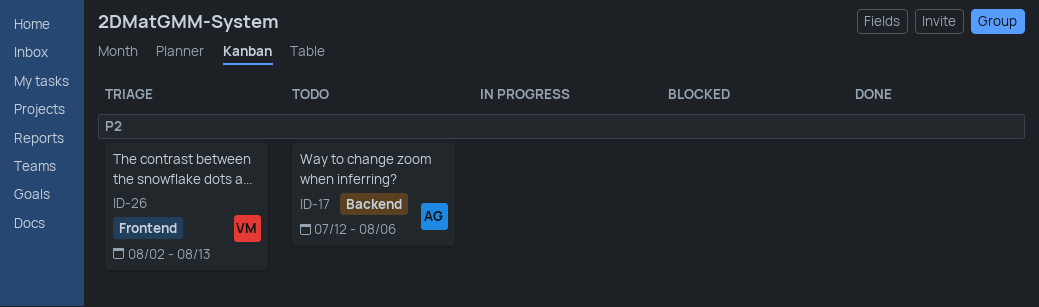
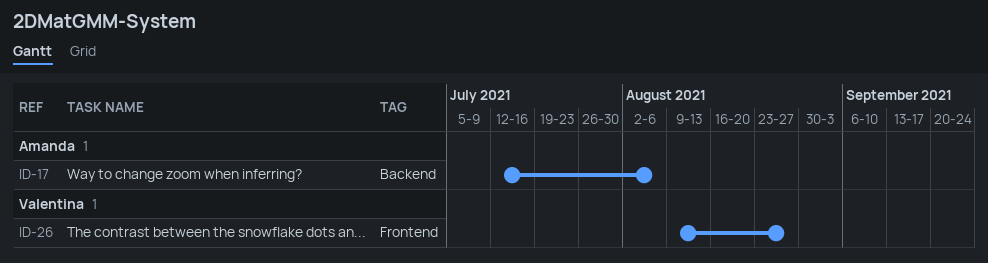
ID-26, start: Aug 2 -> Aug 9
ID-26, due: Aug 13 -> Aug 27

